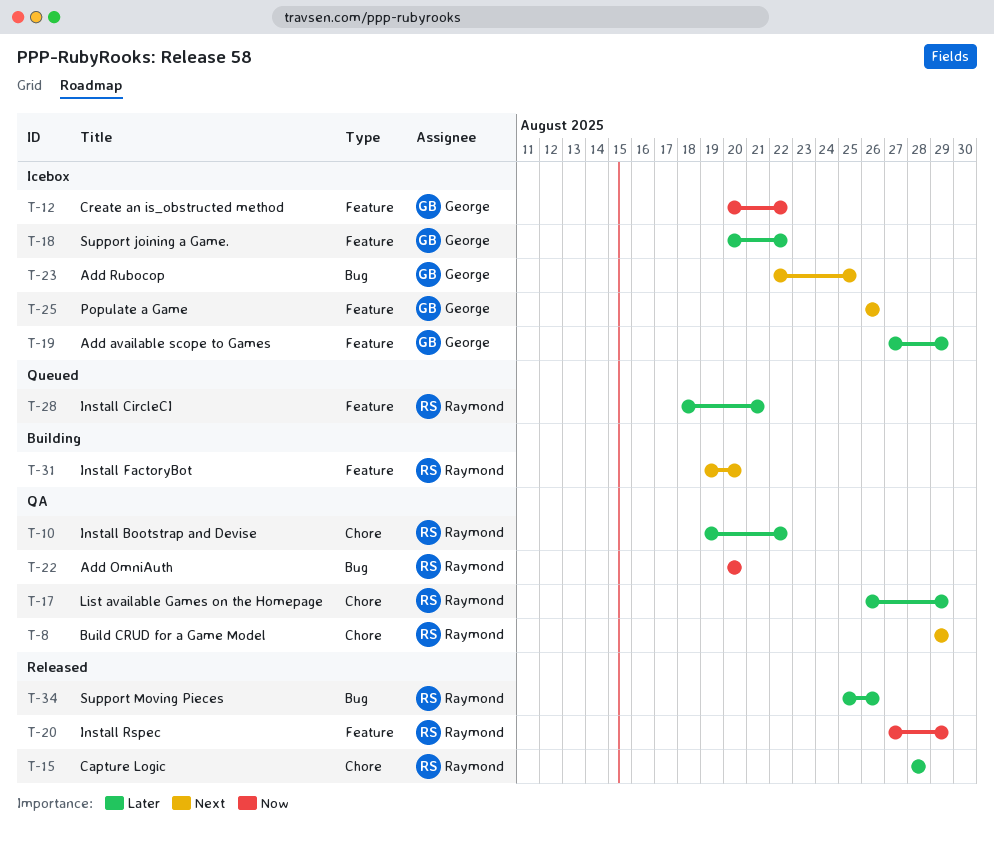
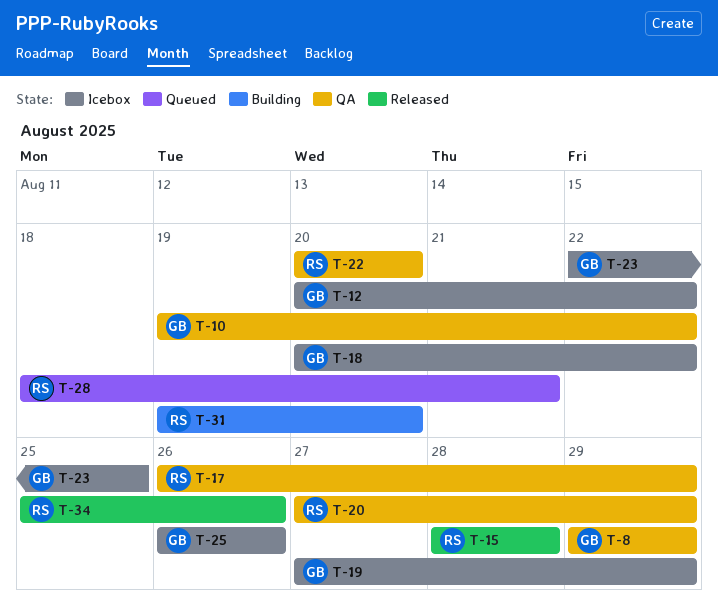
T-8, owner: Raymond -> George
T-10, owner: Raymond -> George
T-20, status: Released -> QA

